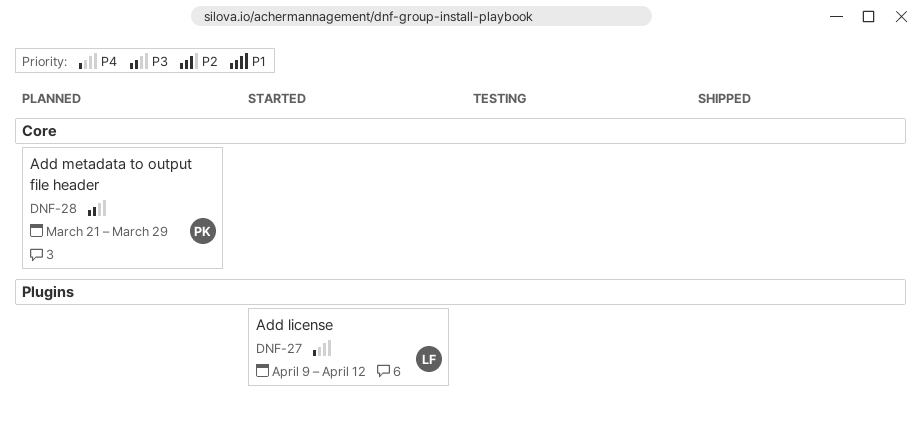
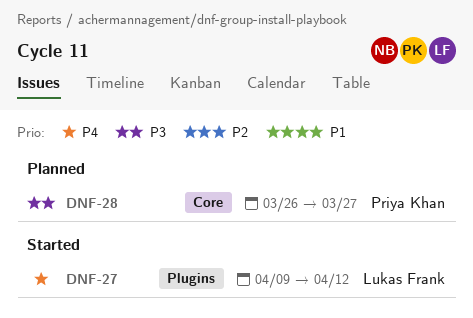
DNF-28, start: Mar 21 -> Mar 26
DNF-28, due: Mar 29 -> Mar 27

